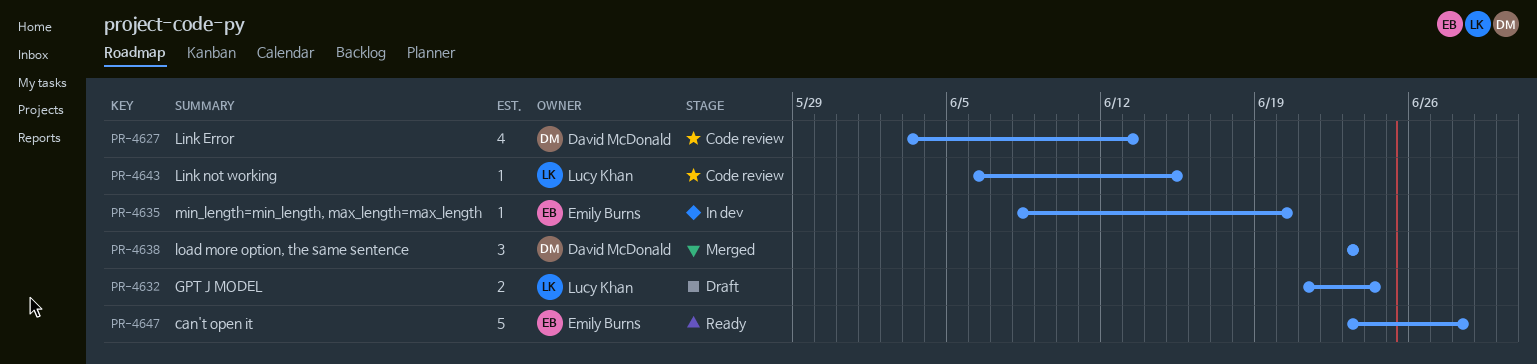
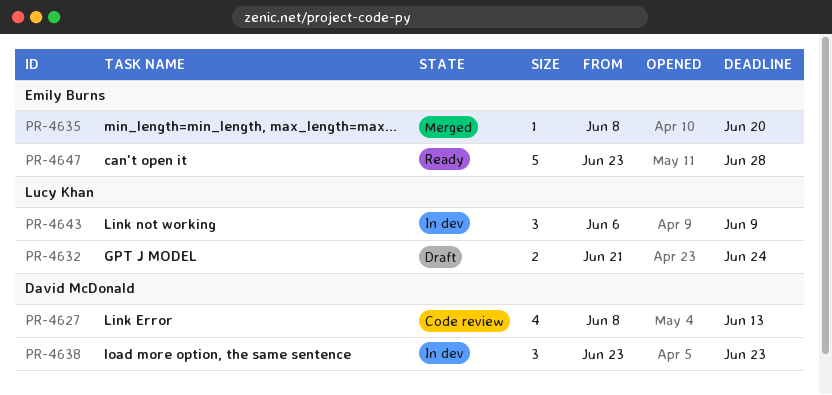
PR-4627, start: Jun 3 -> Jun 8
PR-4635, status: In dev -> Merged
PR-4638, status: Merged -> In dev
PR-4643, status: Code review -> In dev
PR-4643, estimate: 1 -> 3
PR-4643, due: Jun 15 -> Jun 9

